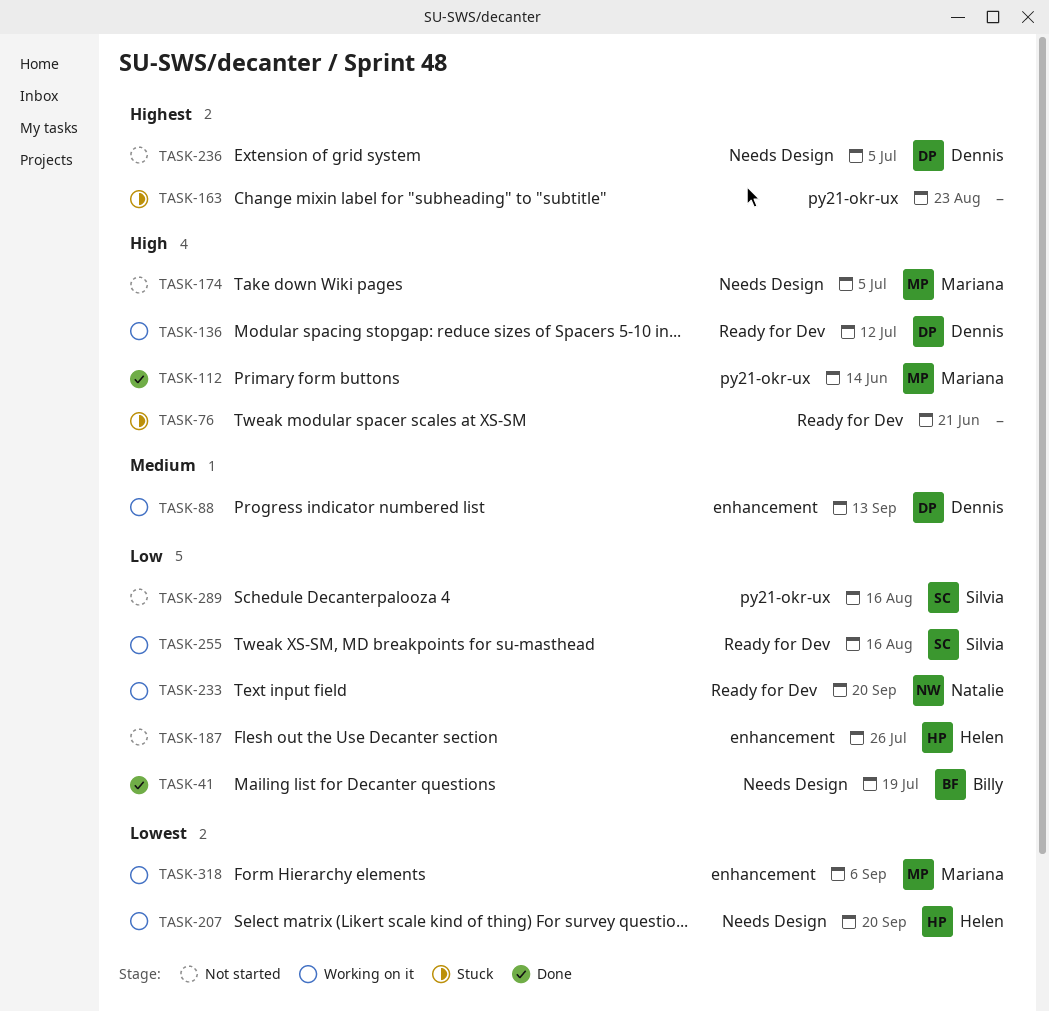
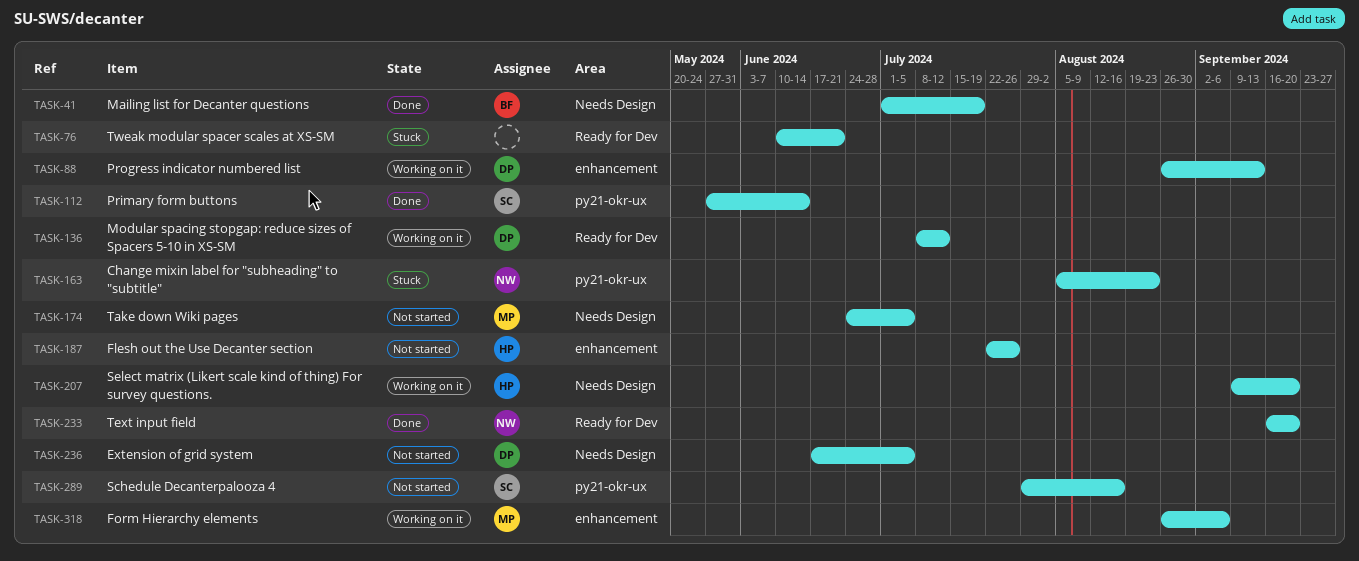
TASK-112, owner: Mariana -> Silvia
TASK-163, owner: none -> Natalie
TASK-233, status: Working on it -> Done
TASK-255: present -> none

